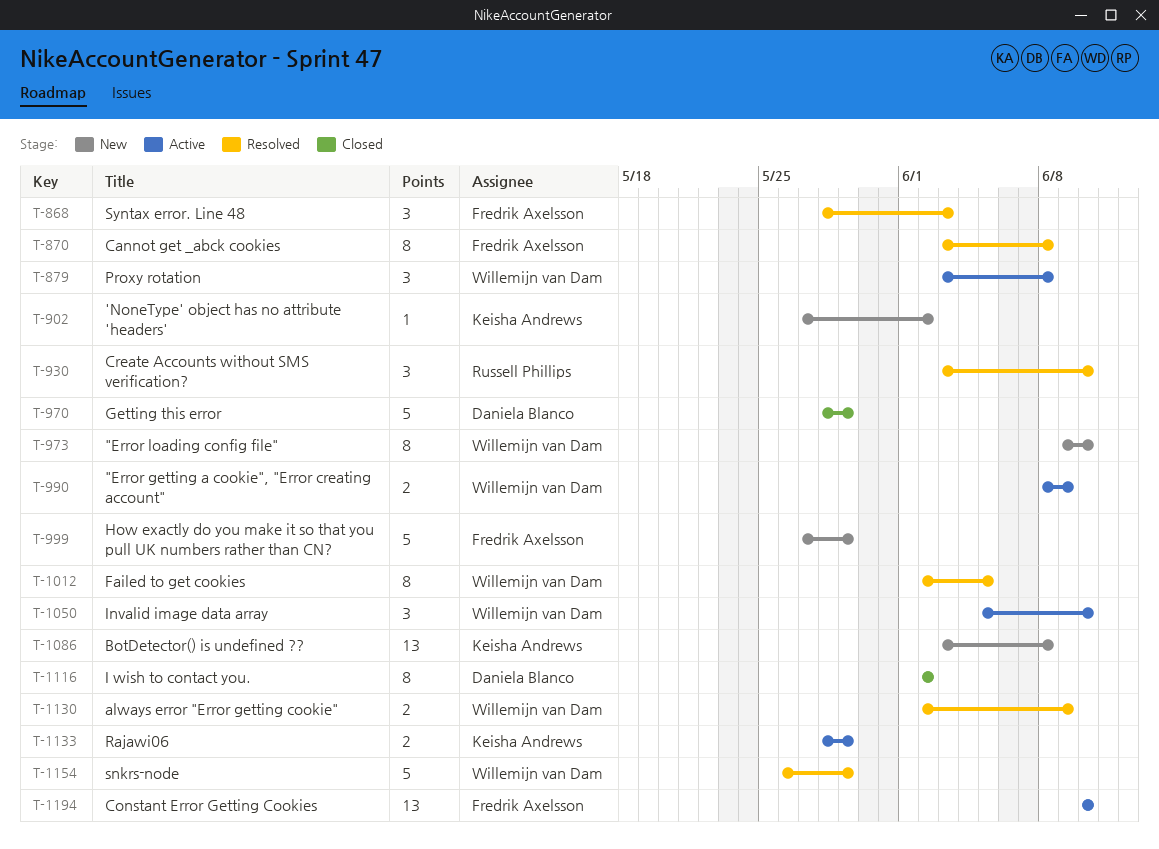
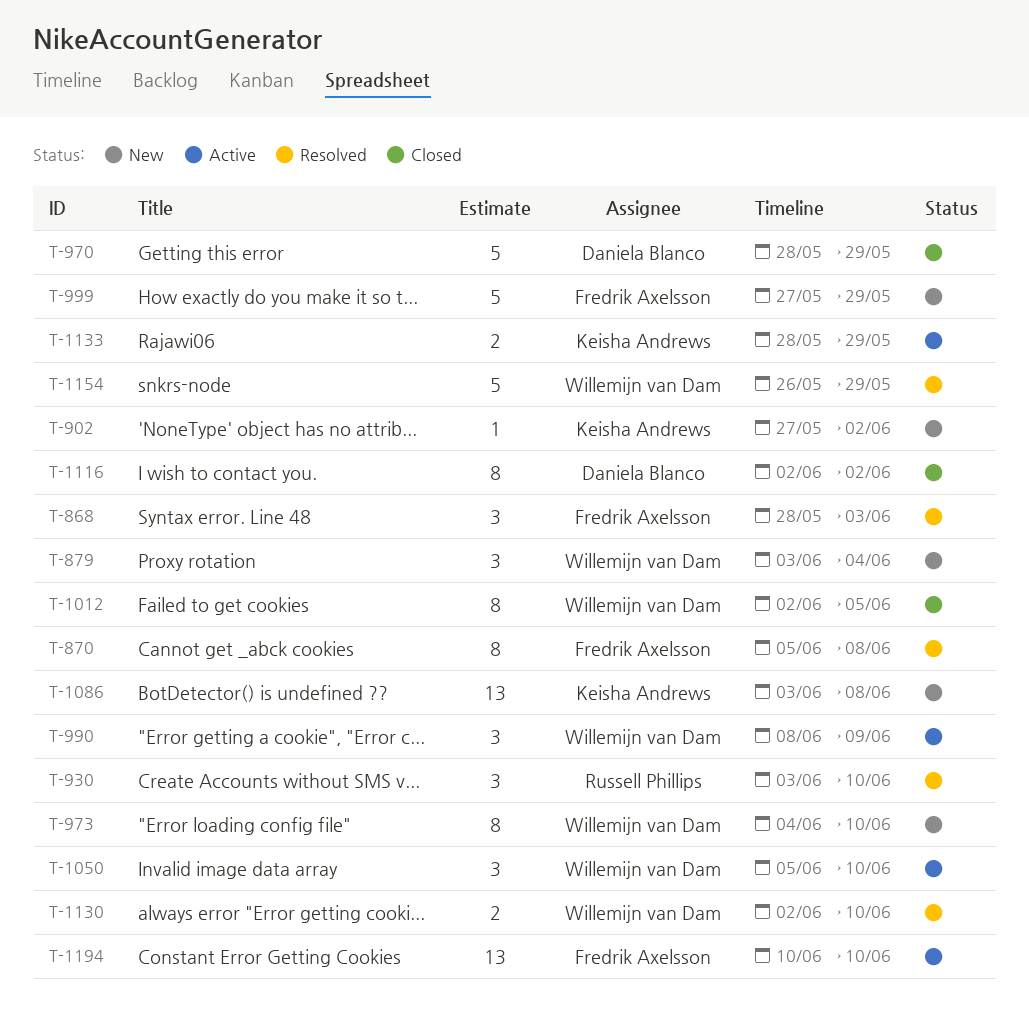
T-870, start: Jun 3 -> Jun 5
T-879, status: Active -> New
T-879, due: Jun 8 -> Jun 4
T-973, start: Jun 9 -> Jun 4
T-990, estimate: 2 -> 3
T-1012, status: Resolved -> Closed
T-1130, due: Jun 9 -> Jun 10

